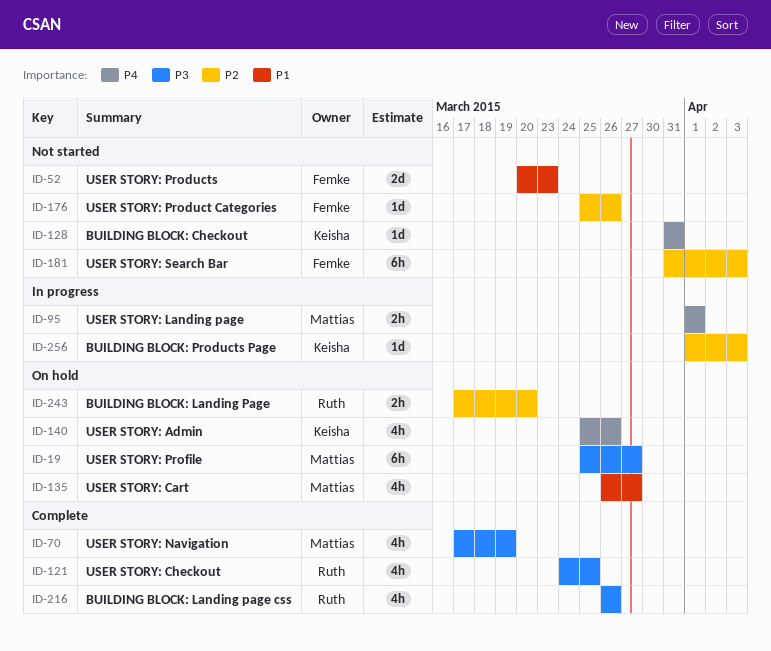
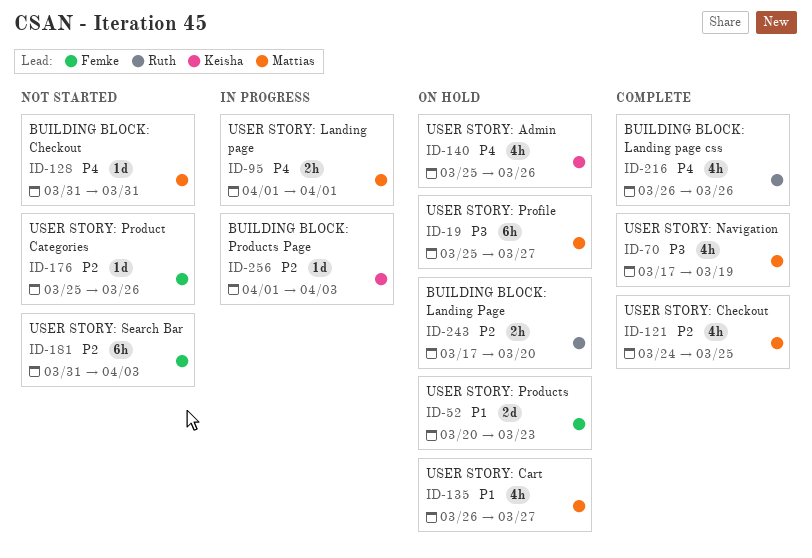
ID-52, status: Not started -> On hold
ID-121, owner: Ruth -> Mattias
ID-121, priority: P3 -> P2
ID-128, owner: Keisha -> Mattias
ID-216, priority: P3 -> P4

